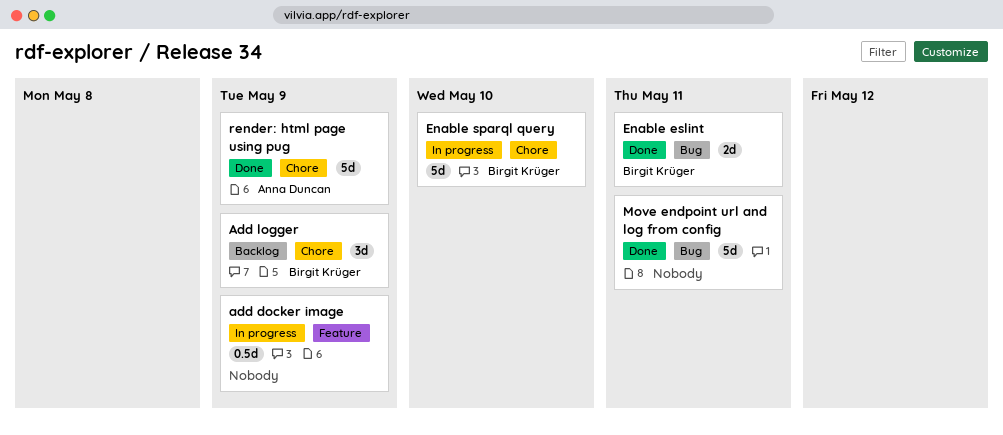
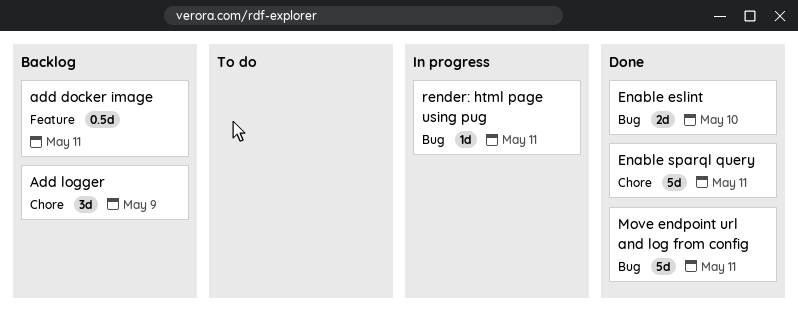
add docker image, status: In progress -> Backlog
add docker image, due: May 9 -> May 11
Enable eslint, due: May 11 -> May 10
Enable sparql query, status: In progress -> Done
Enable sparql query, due: May 10 -> May 11
render: html page using pug, status: Done -> In progress
render: html page using pug, label: Chore -> Bug
render: html page using pug, estimate: 5d -> 1d
render: html page using pug, due: May 9 -> May 11

